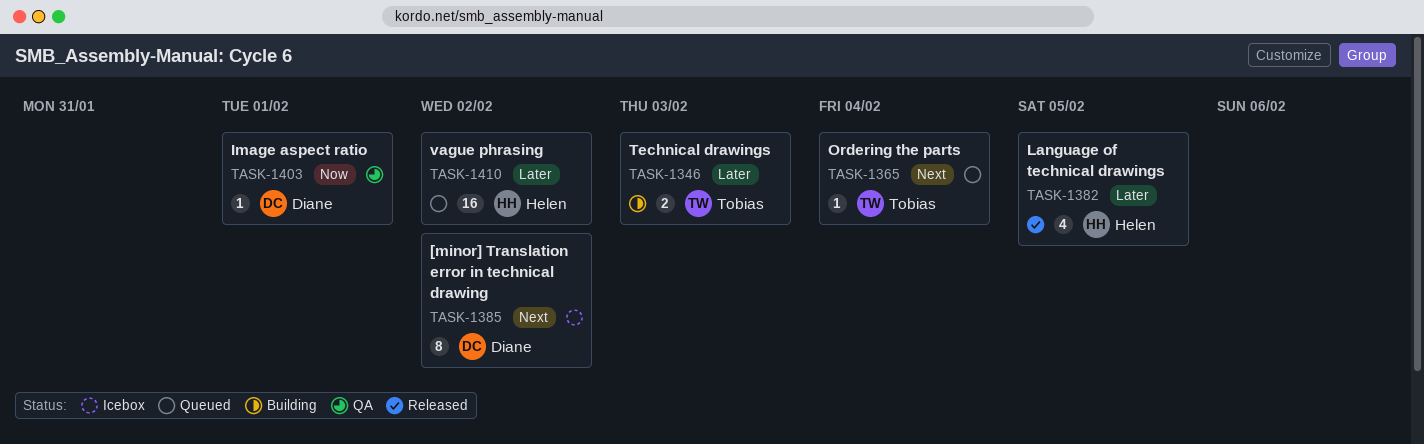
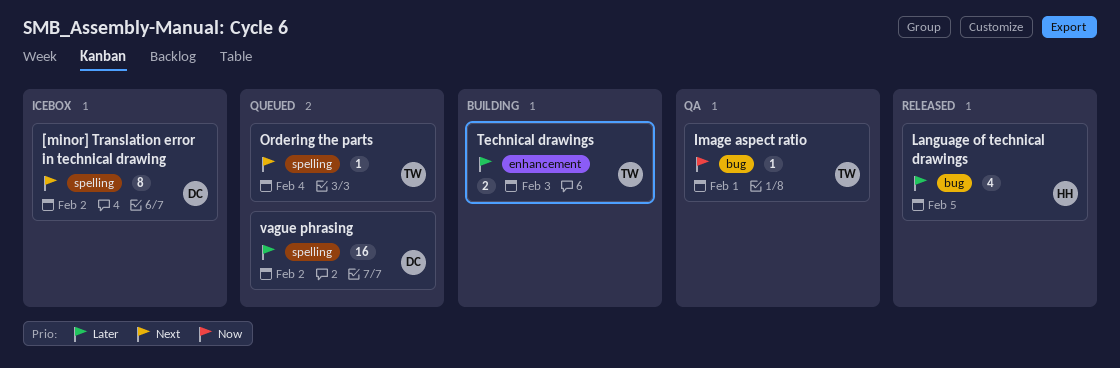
Image aspect ratio, owner: Diane -> Tobias
vague phrasing, owner: Helen -> Diane

